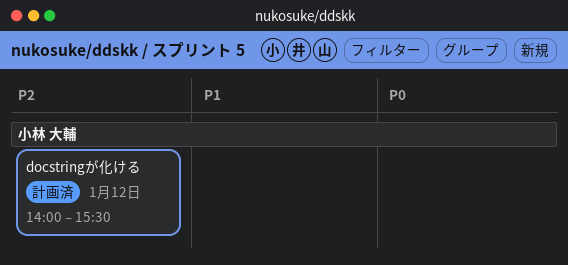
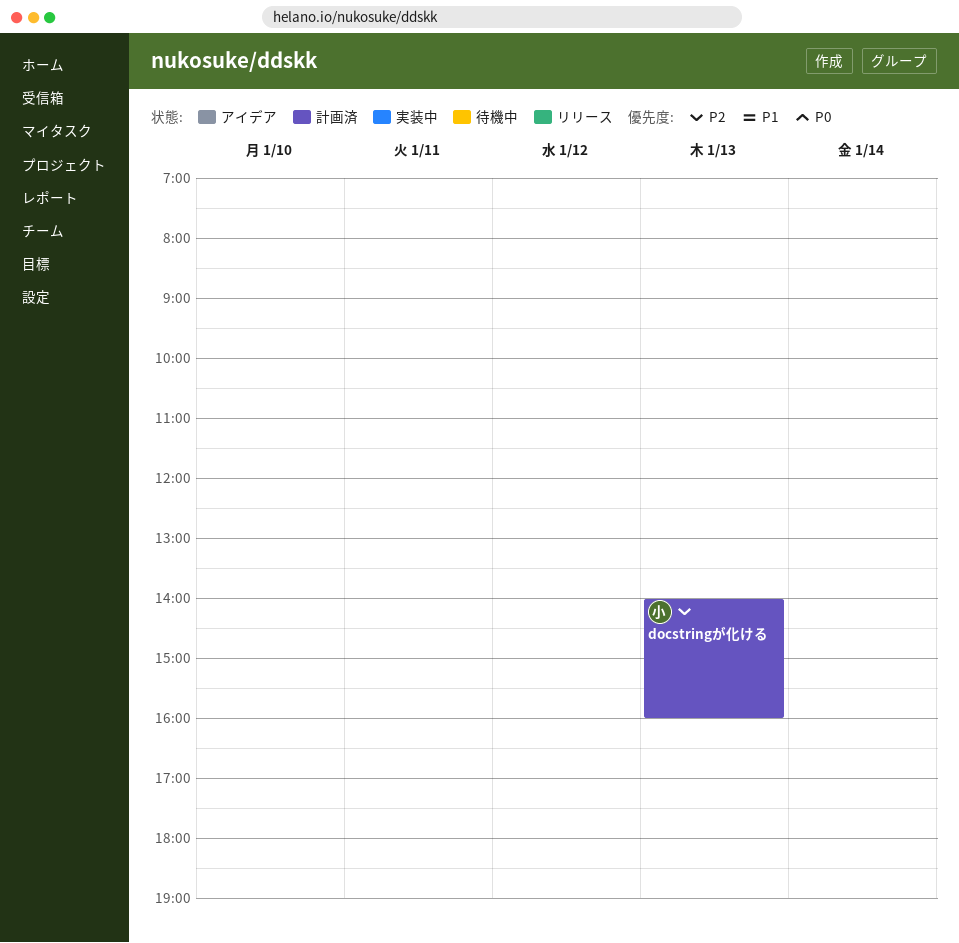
docstringが化ける, day: Jan 12 -> Jan 13
docstringが化ける, ends: 15:30 -> 16:00

